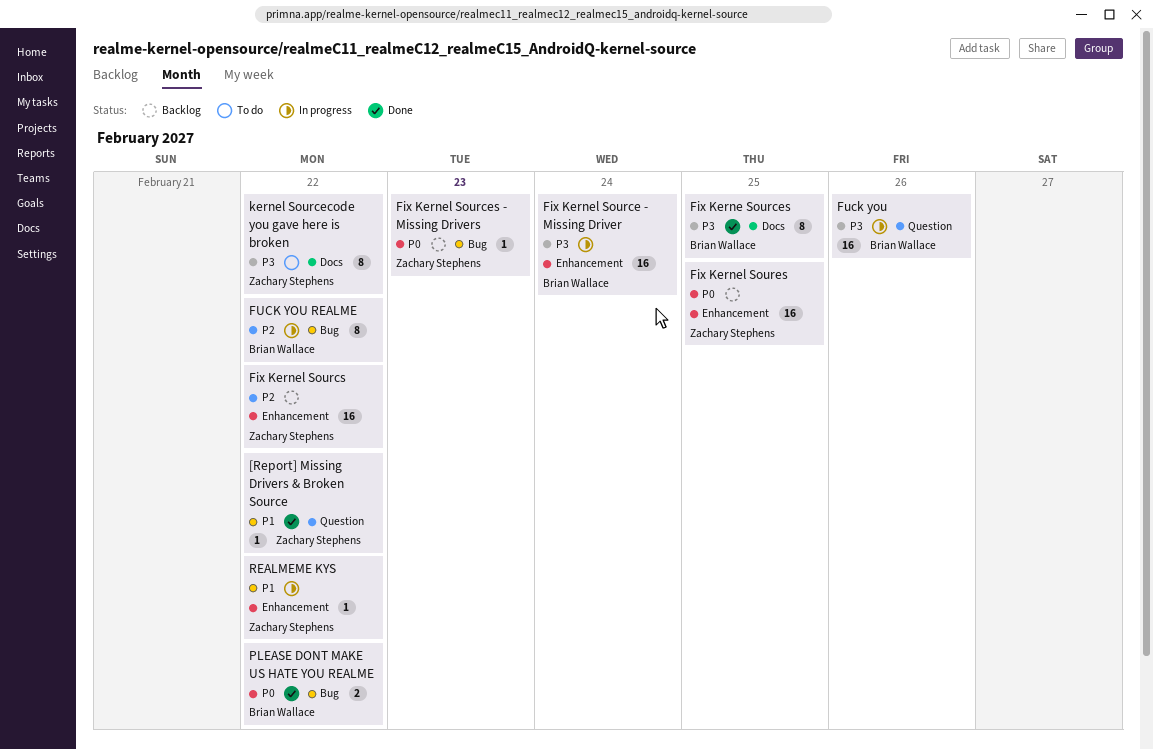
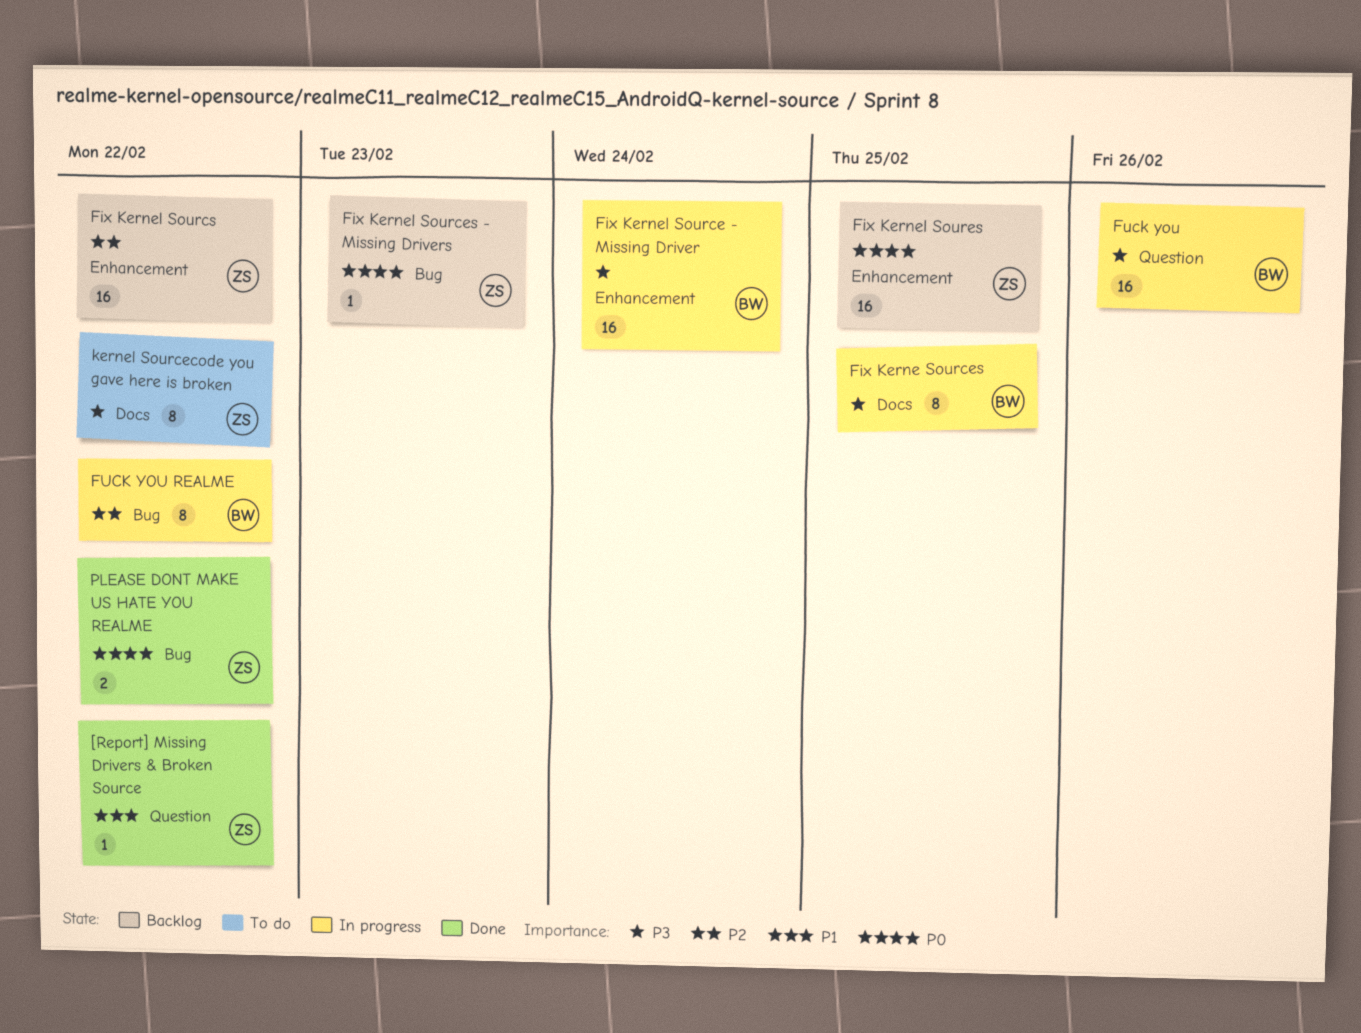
Fix Kerne Sources, status: Done -> In progress
PLEASE DONT MAKE US HATE YOU REALME, owner: Brian Wallace -> Zachary Stephens
REALMEME KYS: present -> none

